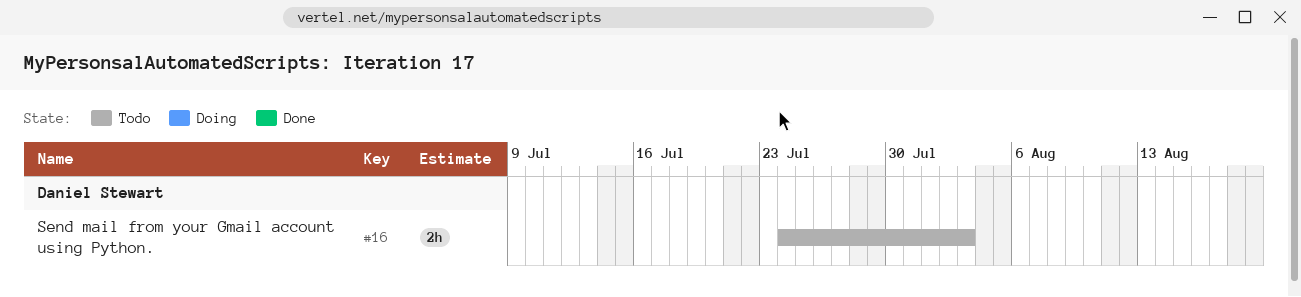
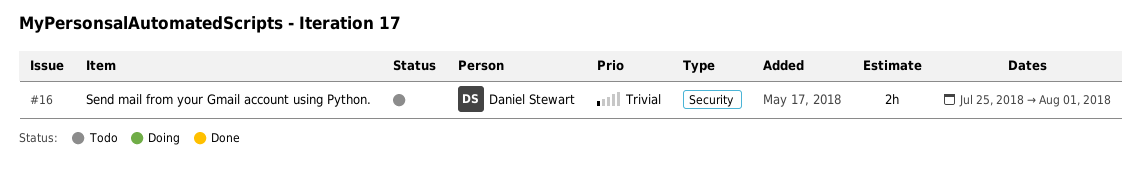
#16, start: Jul 24 -> Jul 25
#16, due: Aug 3 -> Aug 1

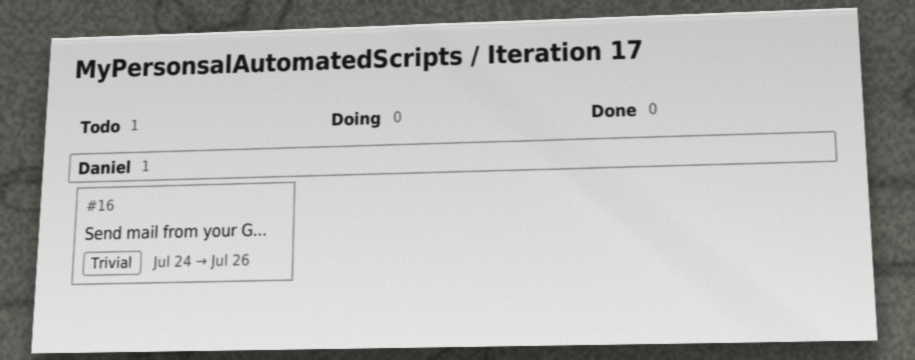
#16, start: Jul 25 -> Jul 24
#16, due: Aug 1 -> Jul 26

